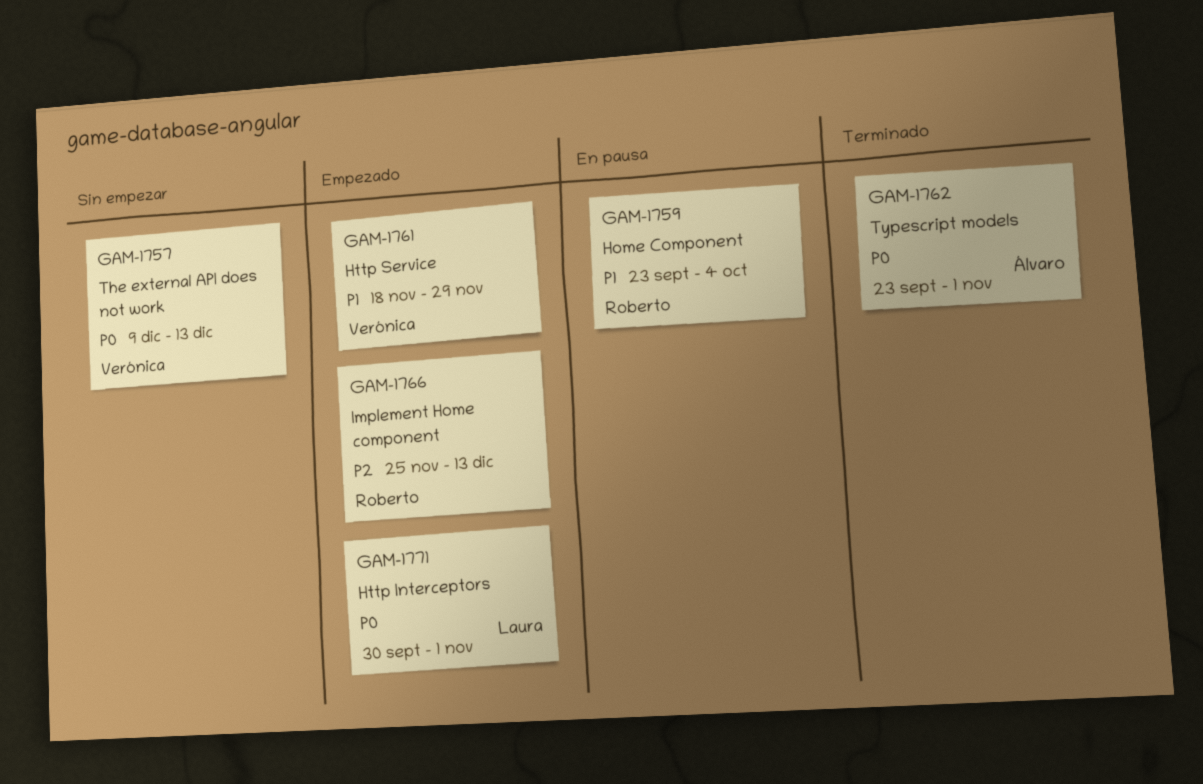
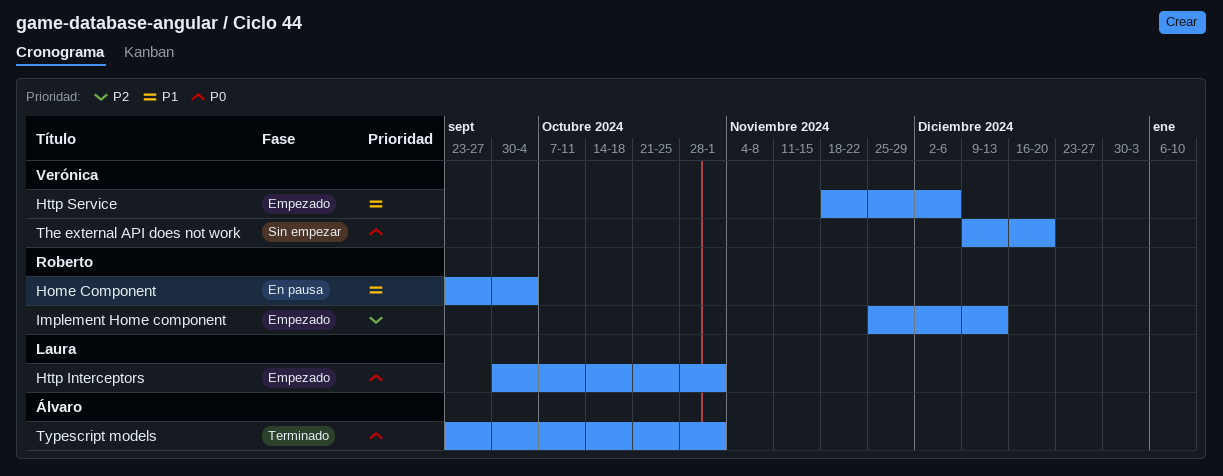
Http Service, due: Nov 29 -> Dec 6
The external API does not work, due: Dec 13 -> Dec 20

